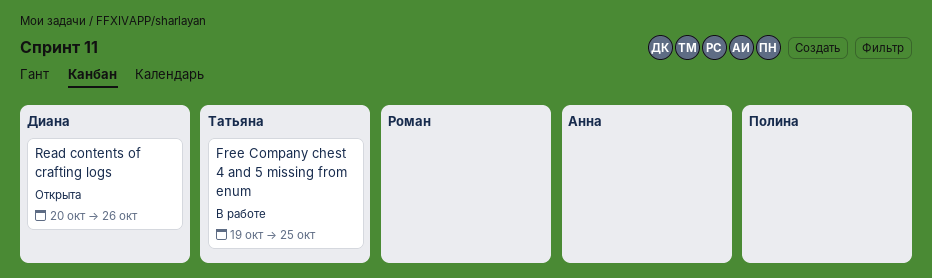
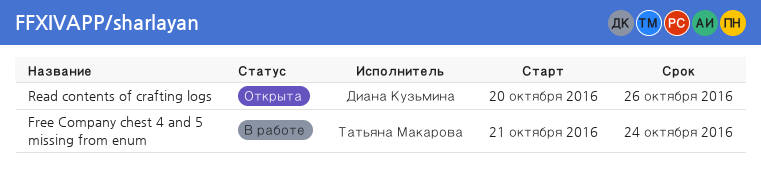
Free Company chest 4 and 5 missing from enum, start: Oct 19 -> Oct 21
Free Company chest 4 and 5 missing from enum, due: Oct 25 -> Oct 24

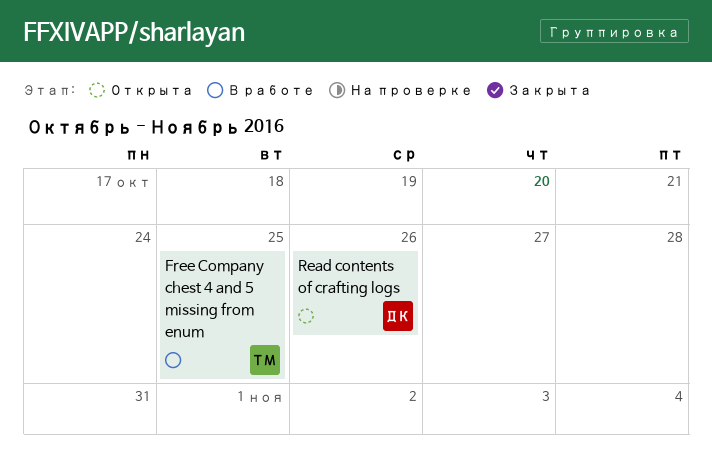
Free Company chest 4 and 5 missing from enum, due: Oct 24 -> Oct 25

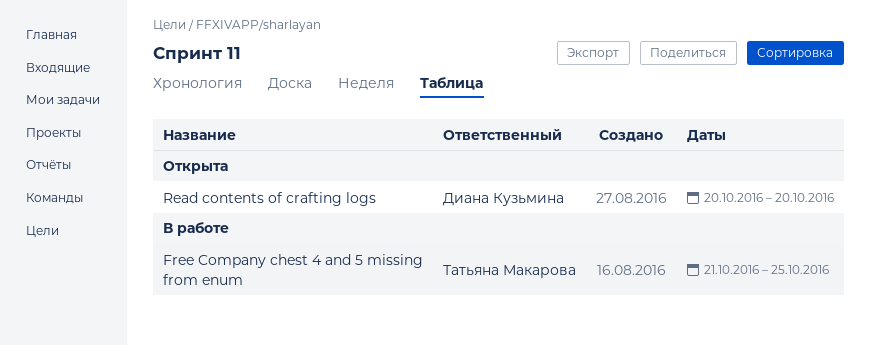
Read contents of crafting logs, due: Oct 26 -> Oct 20

